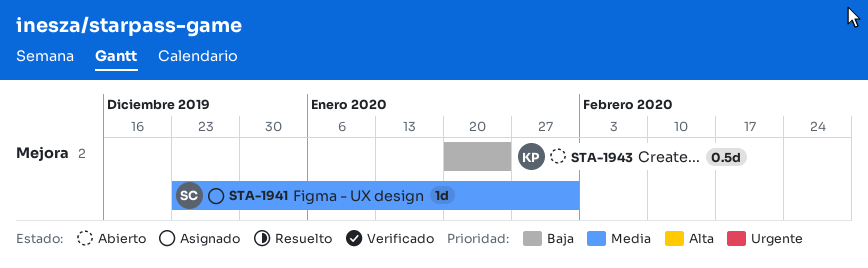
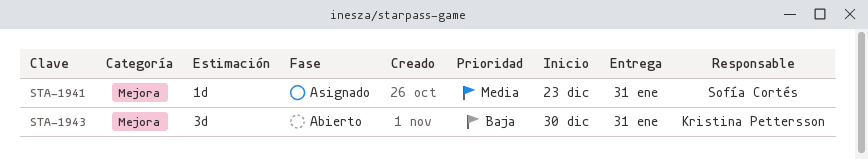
STA-1943, estimate: 0.5d -> 3d
STA-1943, start: Jan 20 -> Dec 30
STA-1943, due: Jan 24 -> Jan 31

